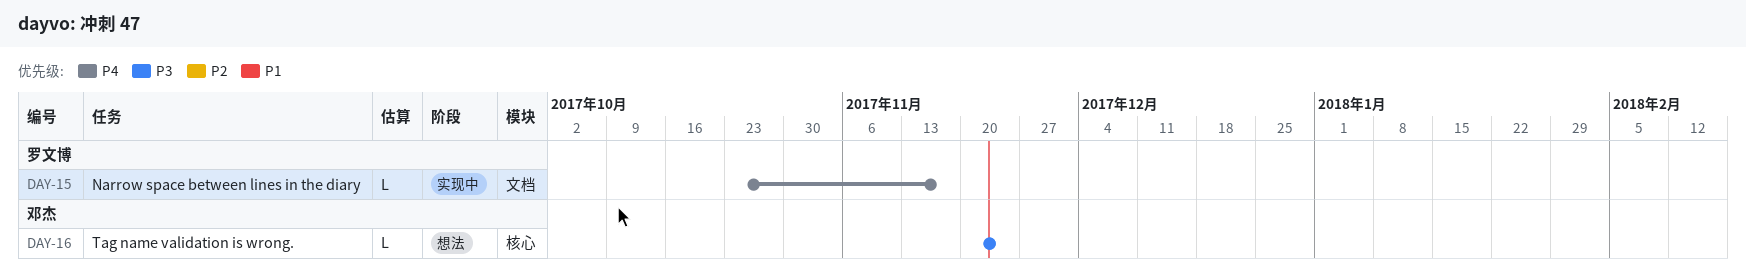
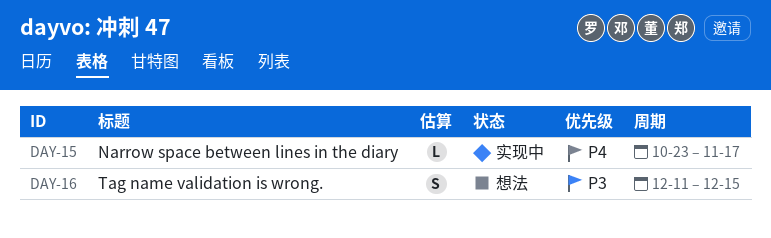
DAY-16, estimate: L -> S
DAY-16, start: Nov 20 -> Dec 11
DAY-16, due: Nov 24 -> Dec 15

